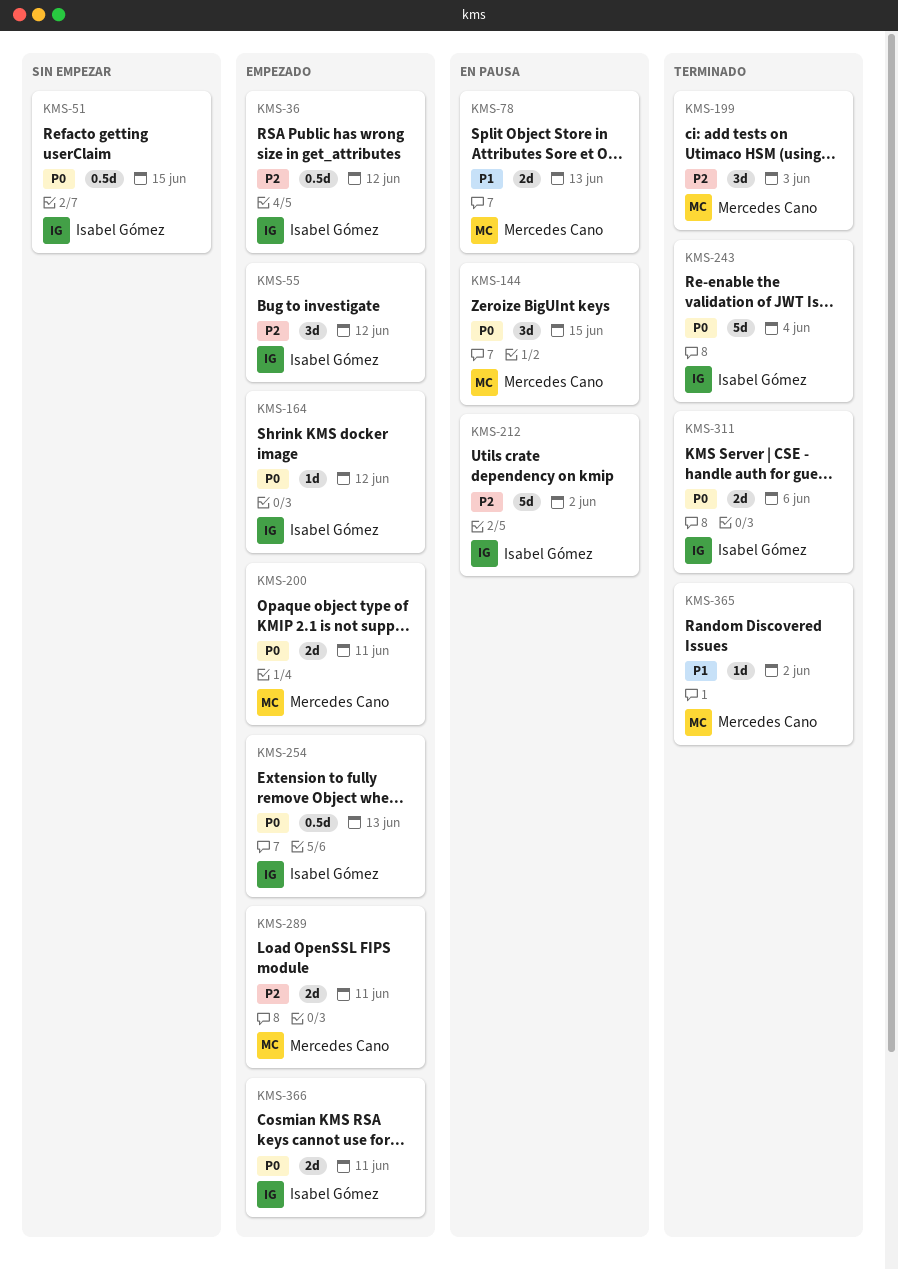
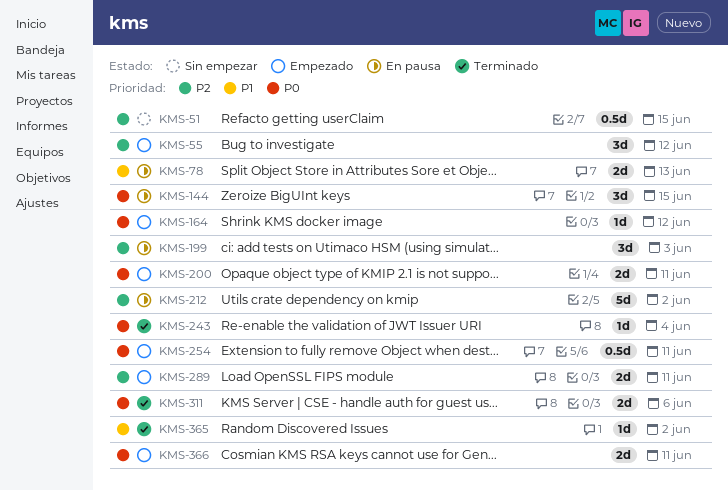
KMS-36: present -> none
KMS-51, priority: P0 -> P2
KMS-199, status: Terminado -> En pausa
KMS-243, estimate: 5d -> 1d
KMS-254, due: Jun 13 -> Jun 11

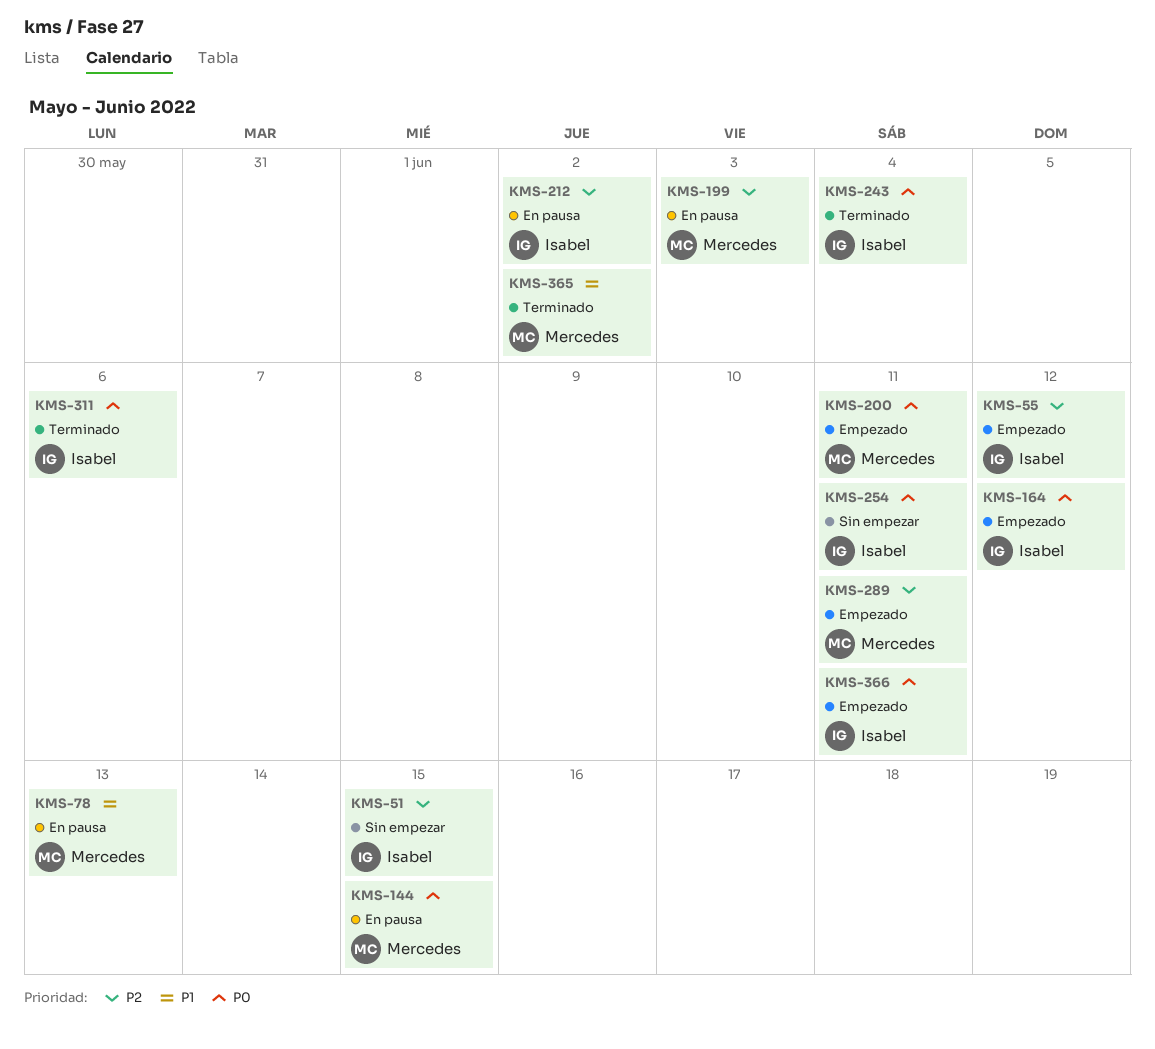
KMS-254, status: Empezado -> Sin empezar

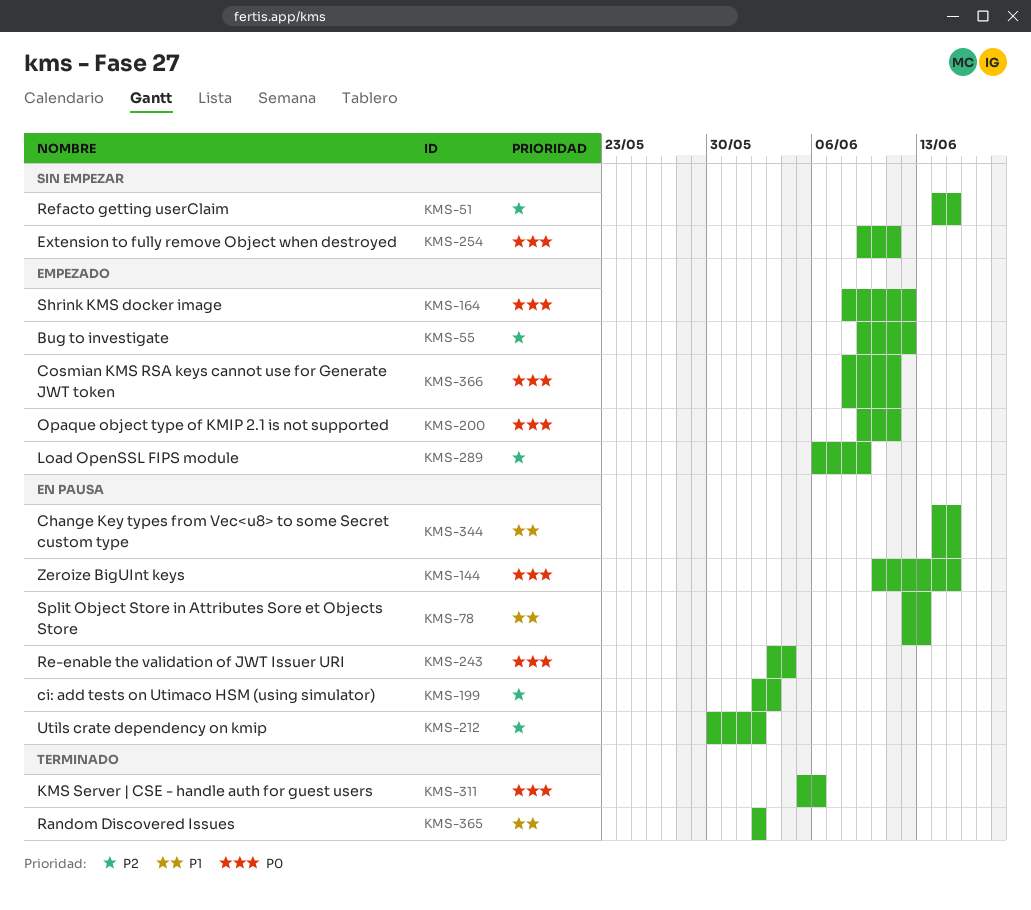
KMS-243, status: Terminado -> En pausa
KMS-289, due: Jun 11 -> Jun 9
KMS-344: none -> present

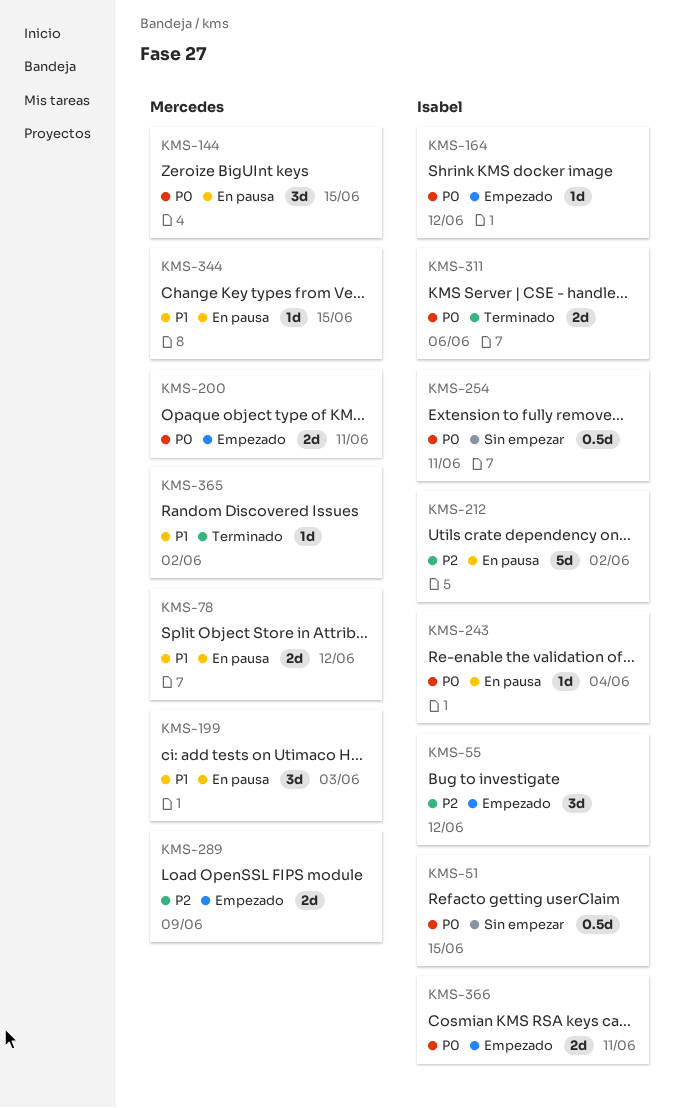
KMS-51, priority: P2 -> P0
KMS-78, due: Jun 13 -> Jun 12
KMS-199, priority: P2 -> P1

